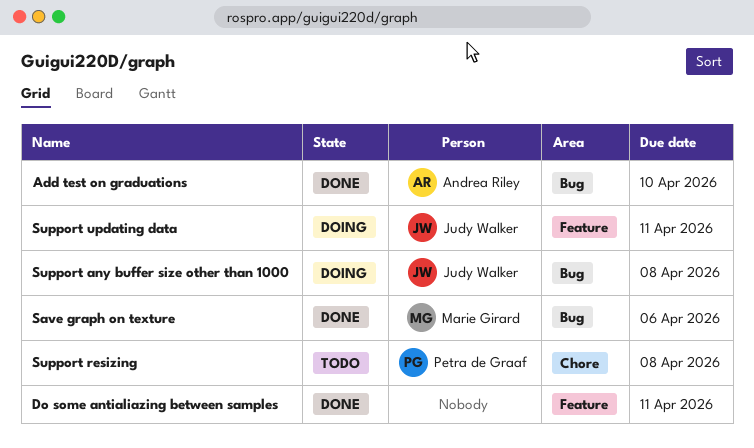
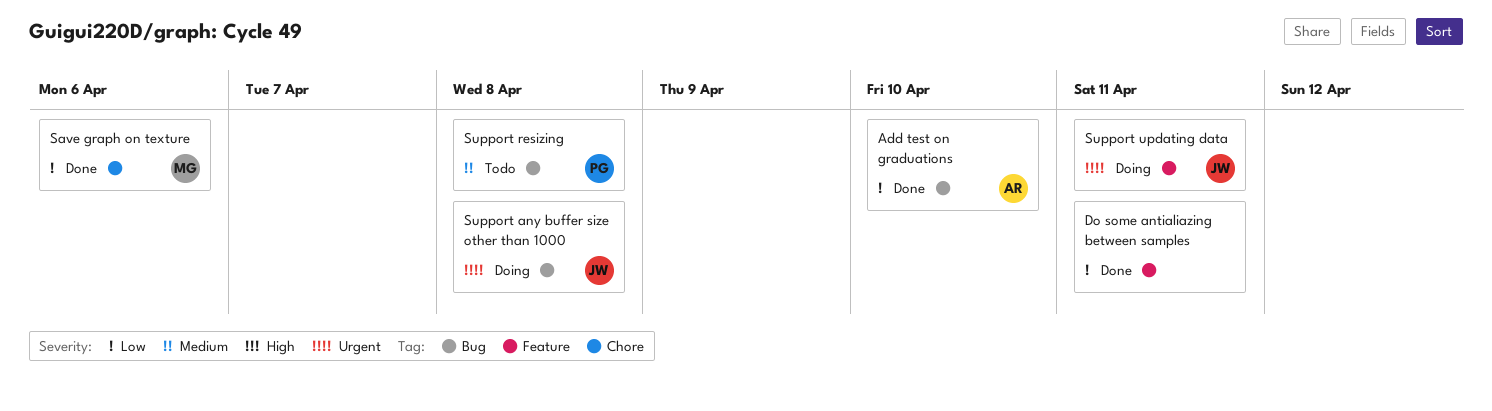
Save graph on texture, label: Bug -> Chore
Support resizing, label: Chore -> Bug

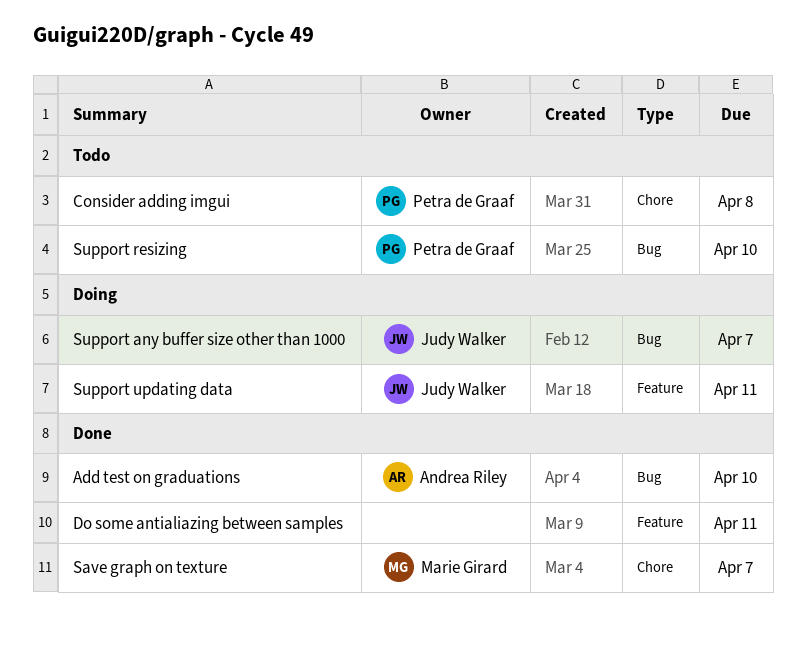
Consider adding imgui: none -> present
Save graph on texture, due: Apr 6 -> Apr 7
Support any buffer size other than 1000, due: Apr 8 -> Apr 7
Support resizing, due: Apr 8 -> Apr 10

